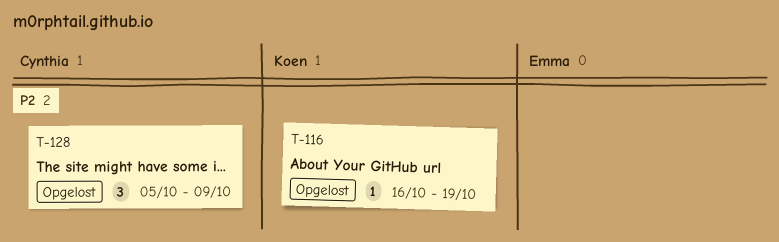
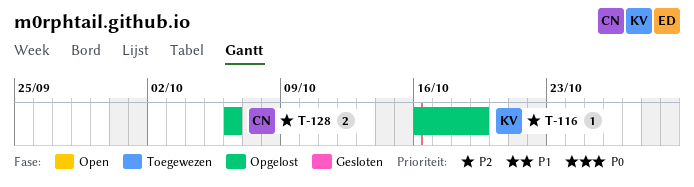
T-128, estimate: 3 -> 2
T-128, start: Oct 5 -> Oct 6
T-128, due: Oct 9 -> Oct 6

